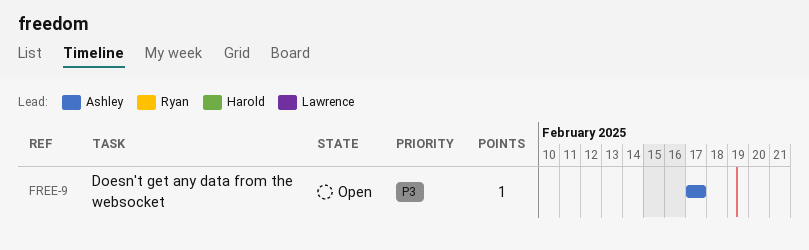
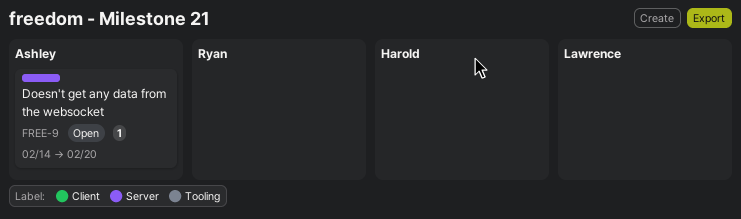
FREE-9, start: Feb 17 -> Feb 14
FREE-9, due: Feb 17 -> Feb 20

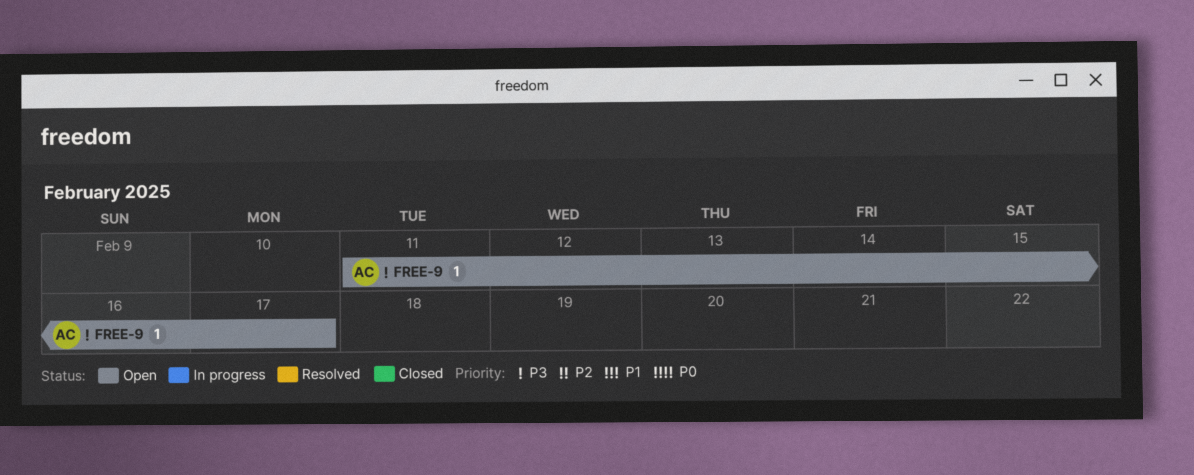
FREE-9, start: Feb 14 -> Feb 11
FREE-9, due: Feb 20 -> Feb 17

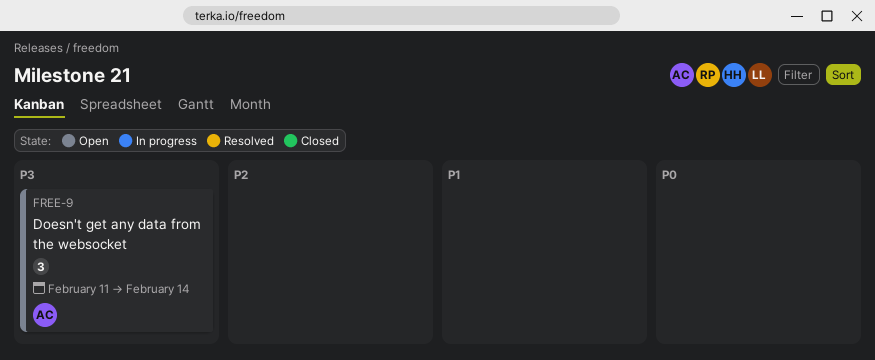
FREE-9, estimate: 1 -> 3
FREE-9, due: Feb 17 -> Feb 14

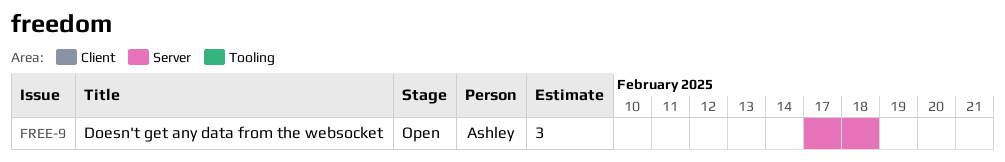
FREE-9, start: Feb 11 -> Feb 17
FREE-9, due: Feb 14 -> Feb 18

